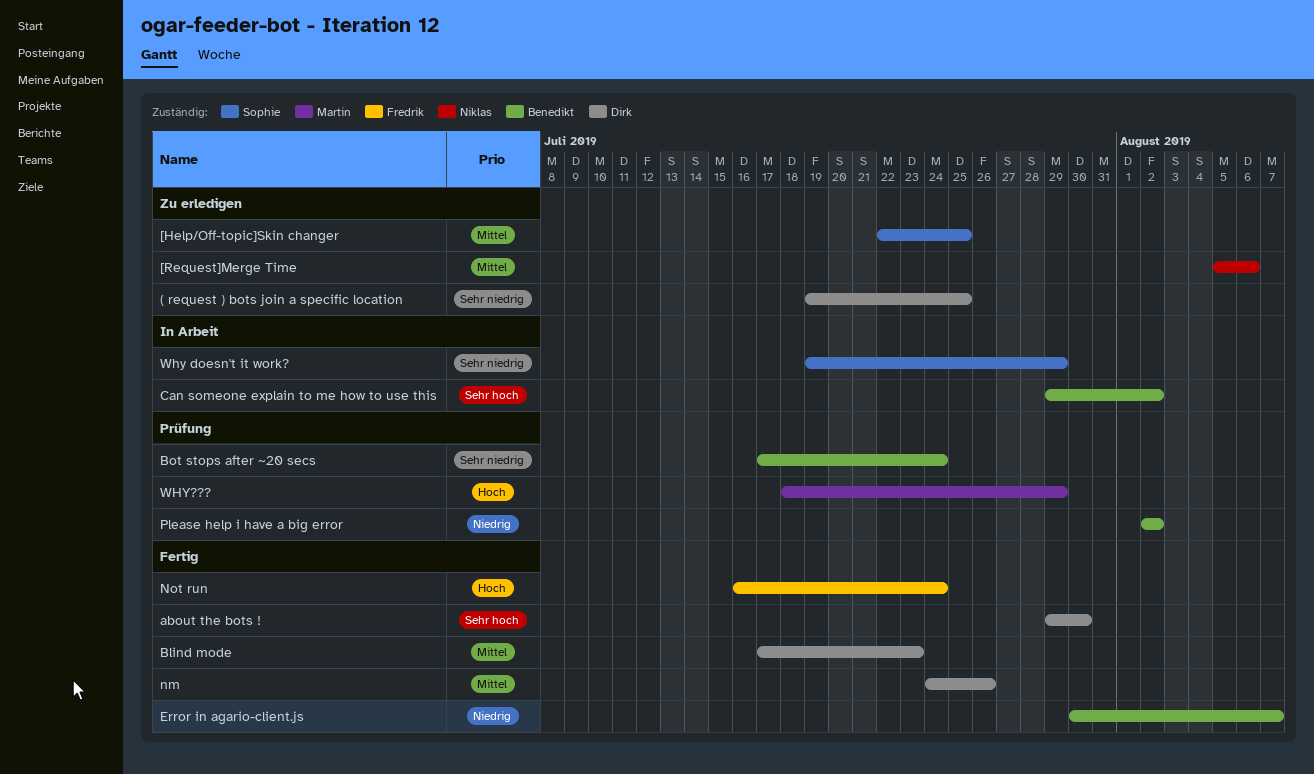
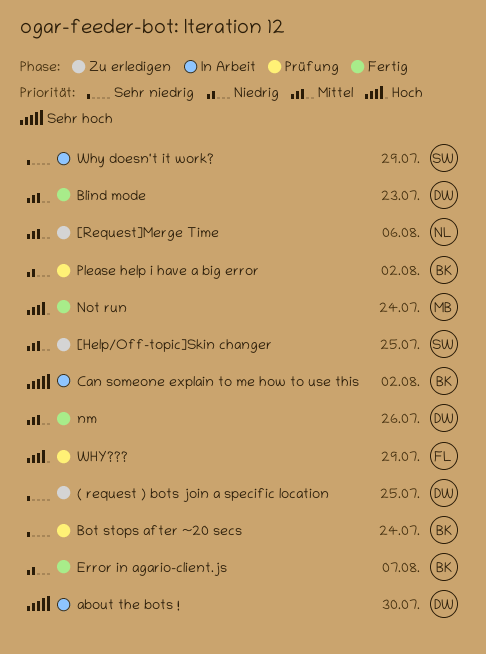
about the bots !, status: Fertig -> In Arbeit
Not run, owner: Fredrik -> Martin
WHY???, owner: Martin -> Fredrik

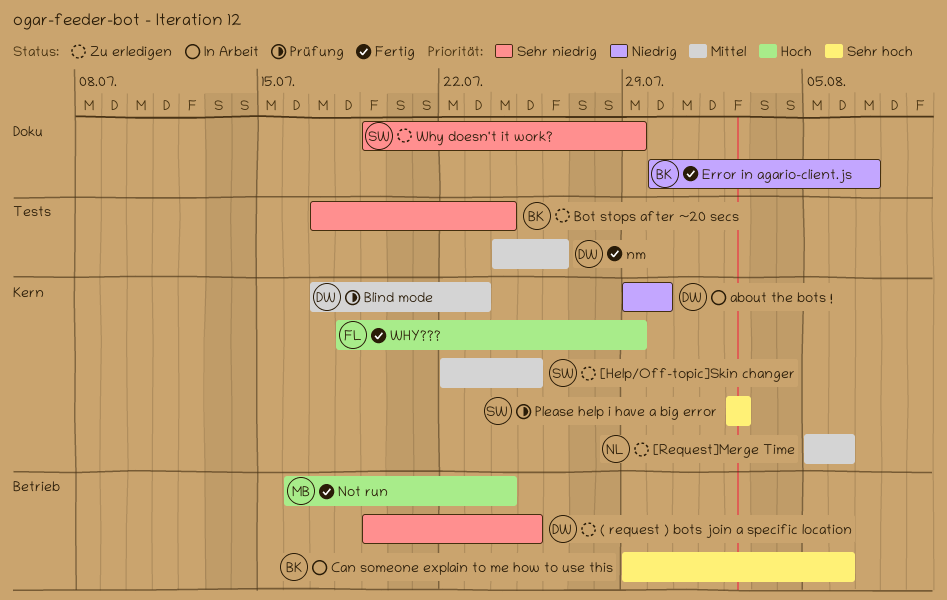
about the bots !, priority: Sehr hoch -> Niedrig
Blind mode, status: Fertig -> Prüfung
Bot stops after ~20 secs, status: Prüfung -> Zu erledigen
Can someone explain to me how to use this, due: Aug 2 -> Aug 6
Please help i have a big error, owner: BK -> SW
Please help i have a big error, priority: Niedrig -> Sehr hoch
Why doesn't it work?, status: In Arbeit -> Zu erledigen
WHY???, status: Prüfung -> Fertig

